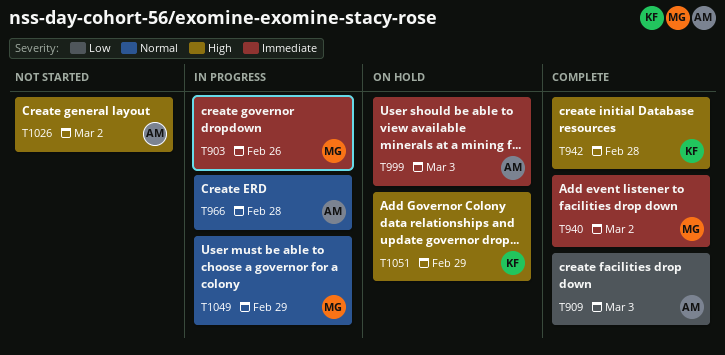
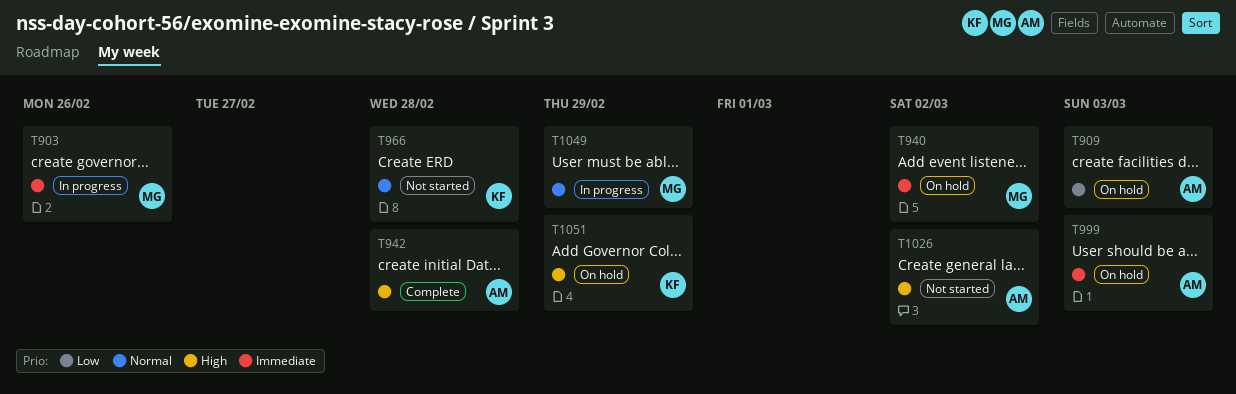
T909, status: Complete -> On hold
T940, status: Complete -> On hold
T942, owner: KF -> AM
T966, status: In progress -> Not started
T966, owner: AM -> KF

